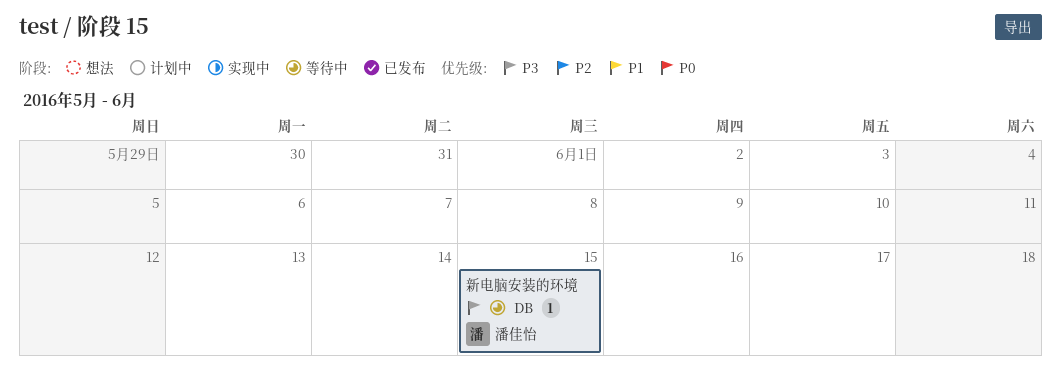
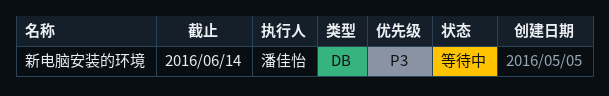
新电脑安装的环境, due: Jun 15 -> Jun 14

